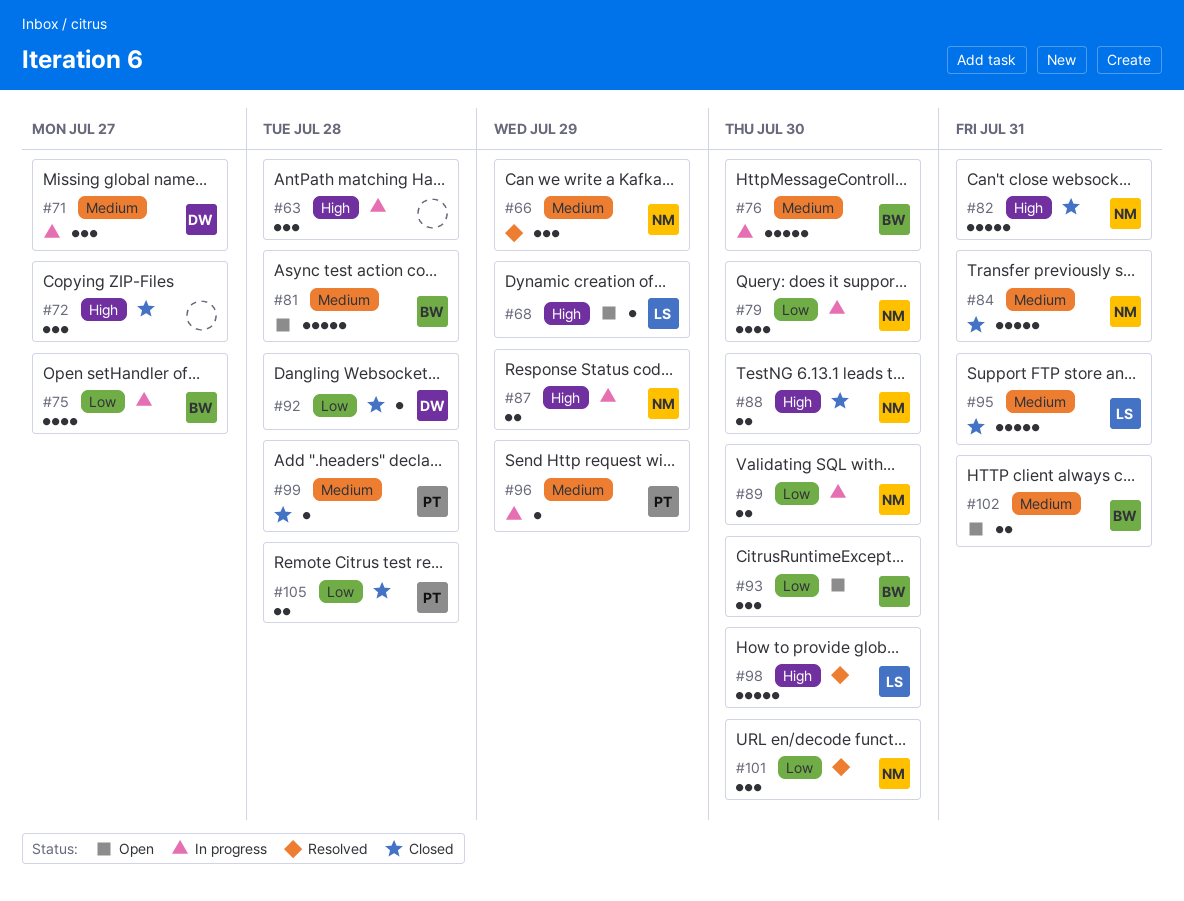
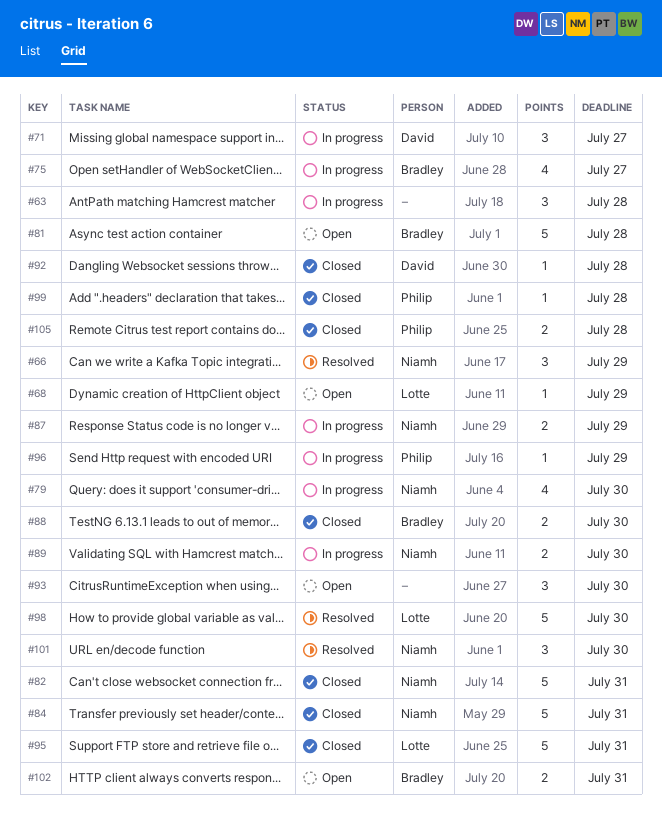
#72: present -> none
#76: present -> none
#88, owner: Niamh -> Bradley
#93, owner: Bradley -> none

